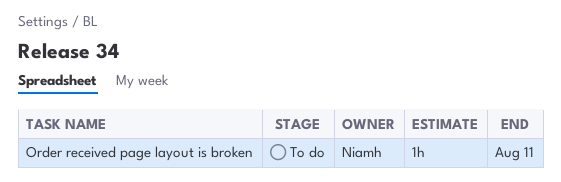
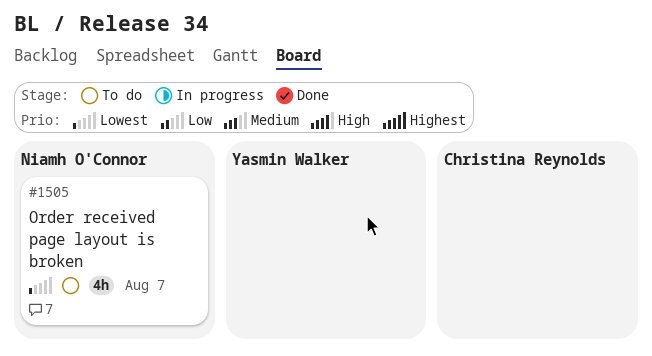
Order received page layout is broken, estimate: 1h -> 4h
Order received page layout is broken, due: Aug 11 -> Aug 7

